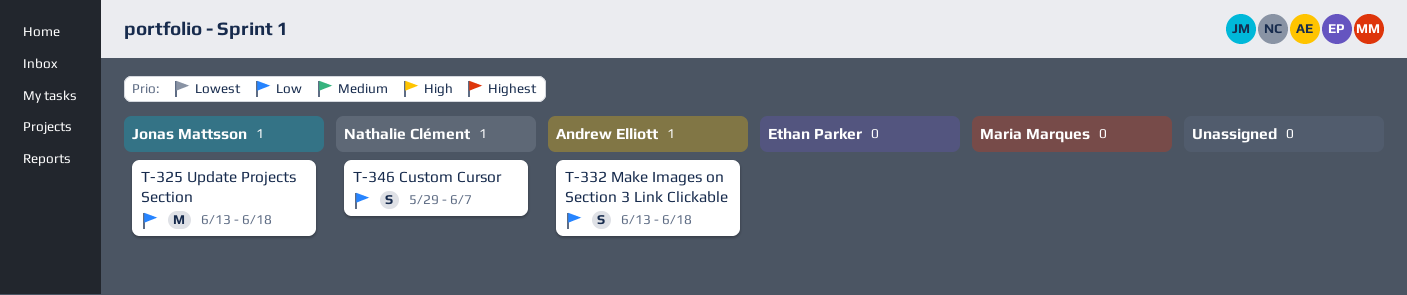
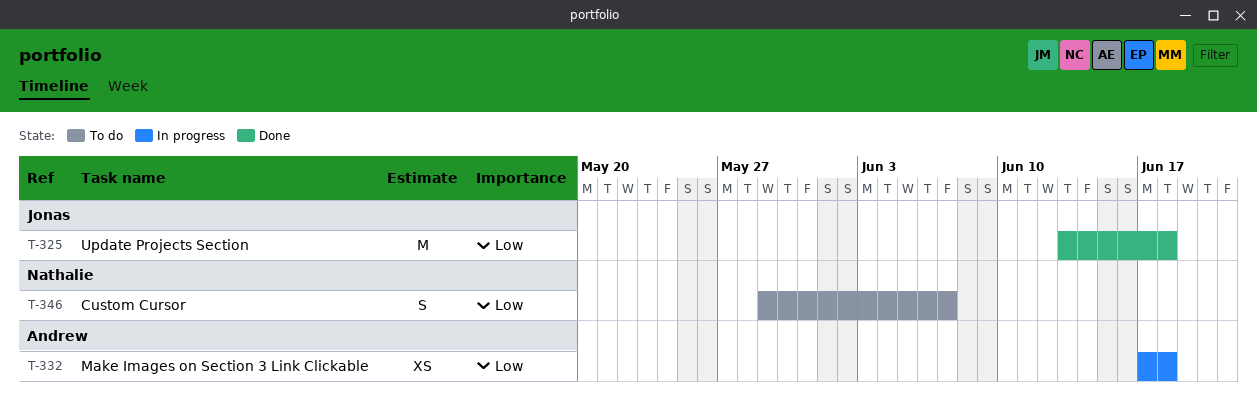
T-332, estimate: S -> XS
T-332, start: Jun 13 -> Jun 17

